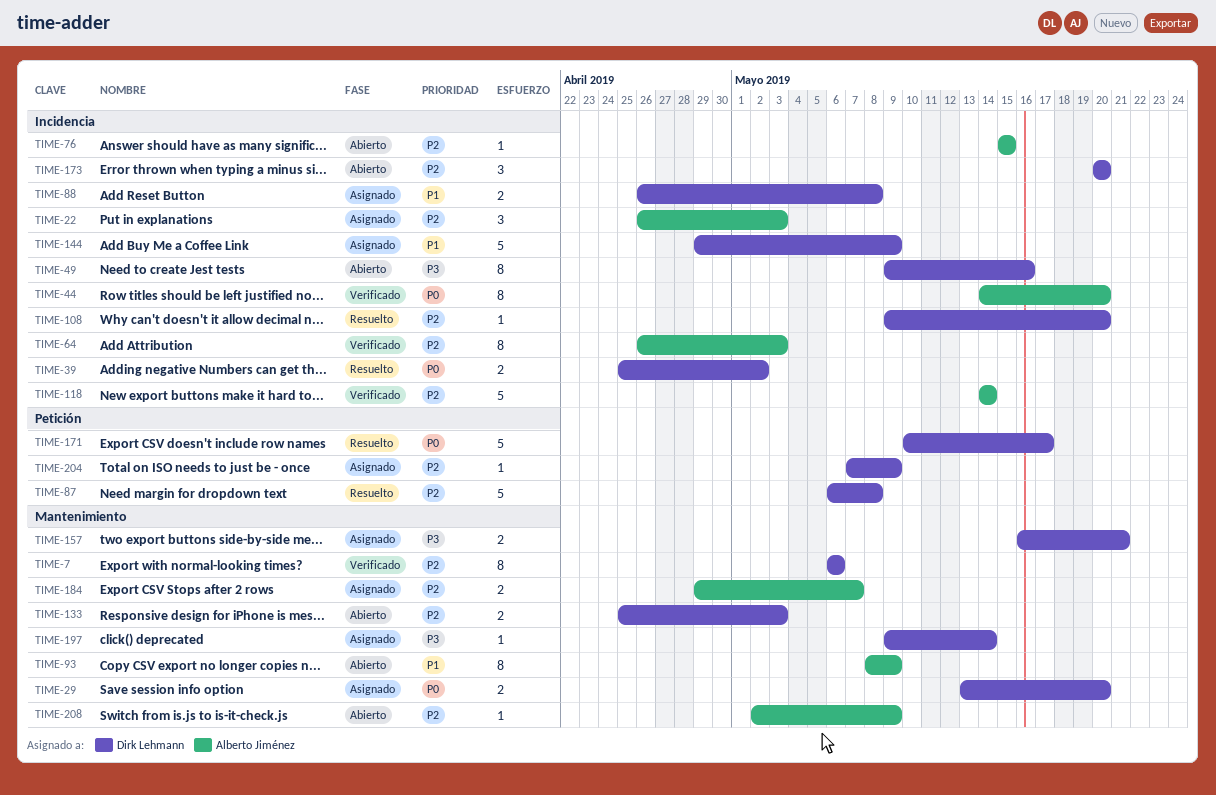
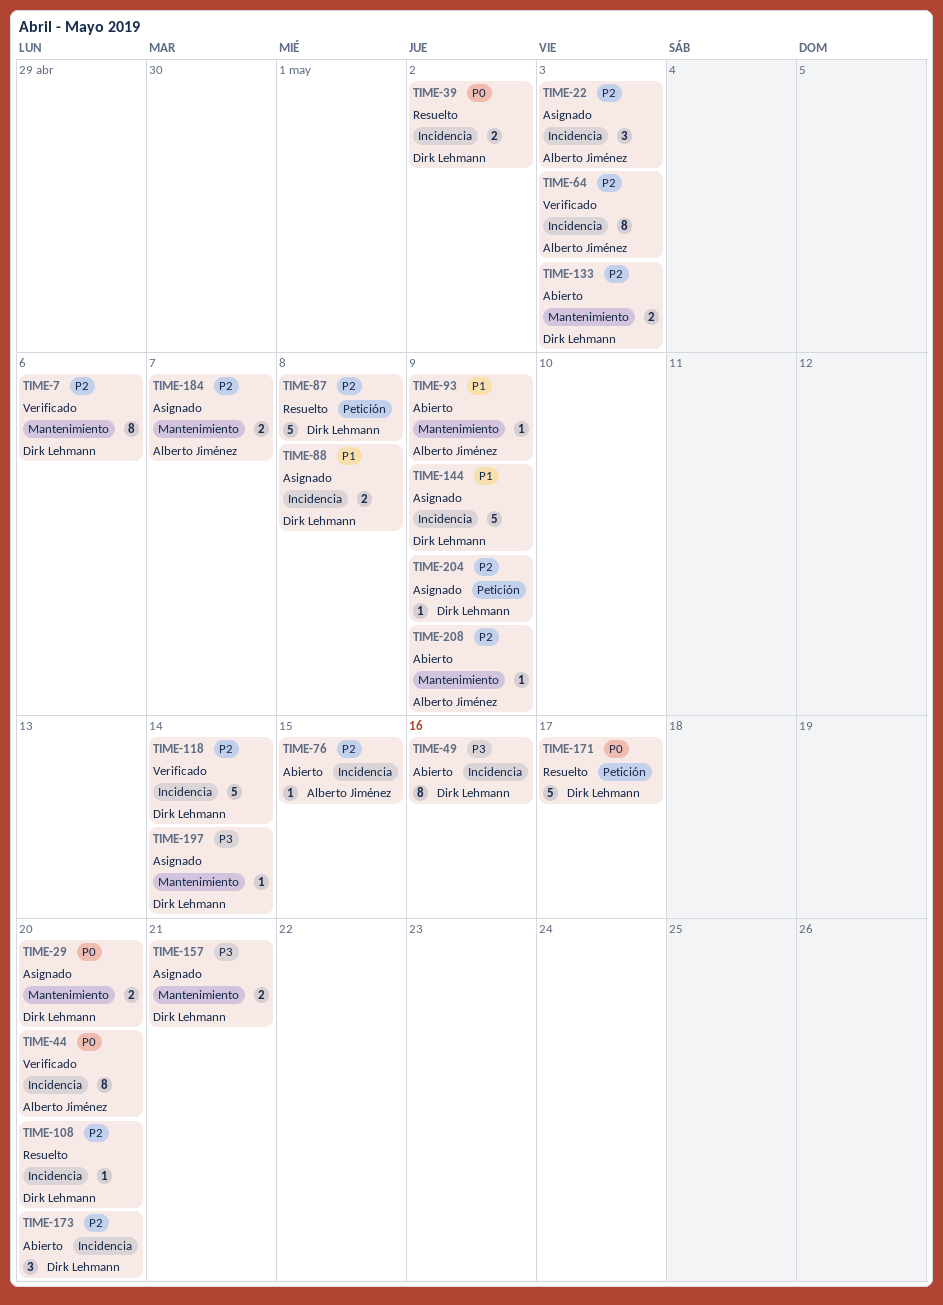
TIME-93, estimate: 8 -> 1
TIME-118, owner: Alberto Jiménez -> Dirk Lehmann

